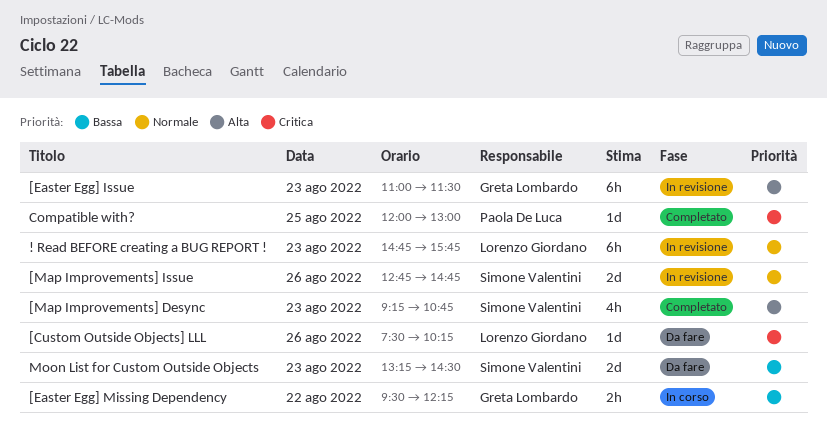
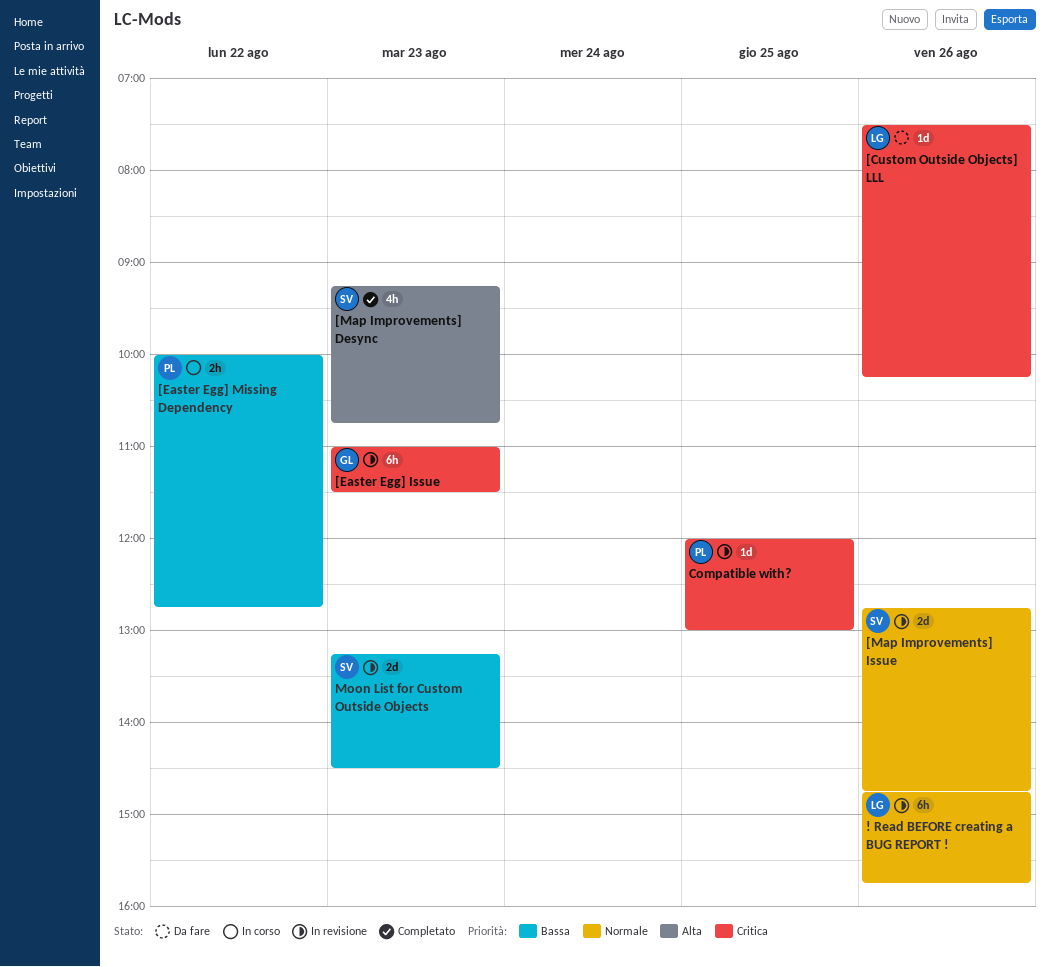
! Read BEFORE creating a BUG REPORT !, day: Aug 23 -> Aug 26
[Easter Egg] Issue, priority: Alta -> Critica
[Easter Egg] Missing Dependency, owner: Greta Lombardo -> Paola De Luca
[Easter Egg] Missing Dependency, begins: 09:30 -> 10:00
[Easter Egg] Missing Dependency, ends: 12:15 -> 12:45
Compatible with?, status: Completato -> In revisione
Moon List for Custom Outside Objects, status: Da fare -> In revisione

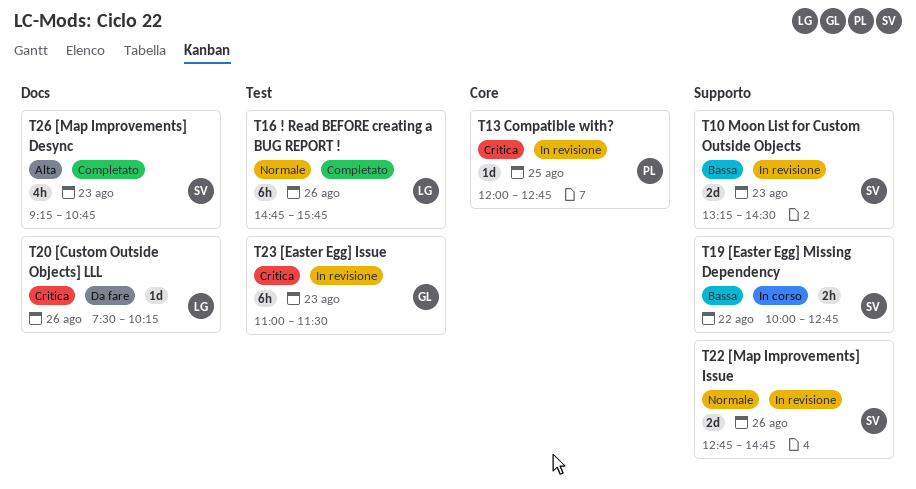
! Read BEFORE creating a BUG REPORT !, status: In revisione -> Completato
[Easter Egg] Missing Dependency, owner: PL -> SV
Compatible with?, ends: 13:00 -> 12:45

